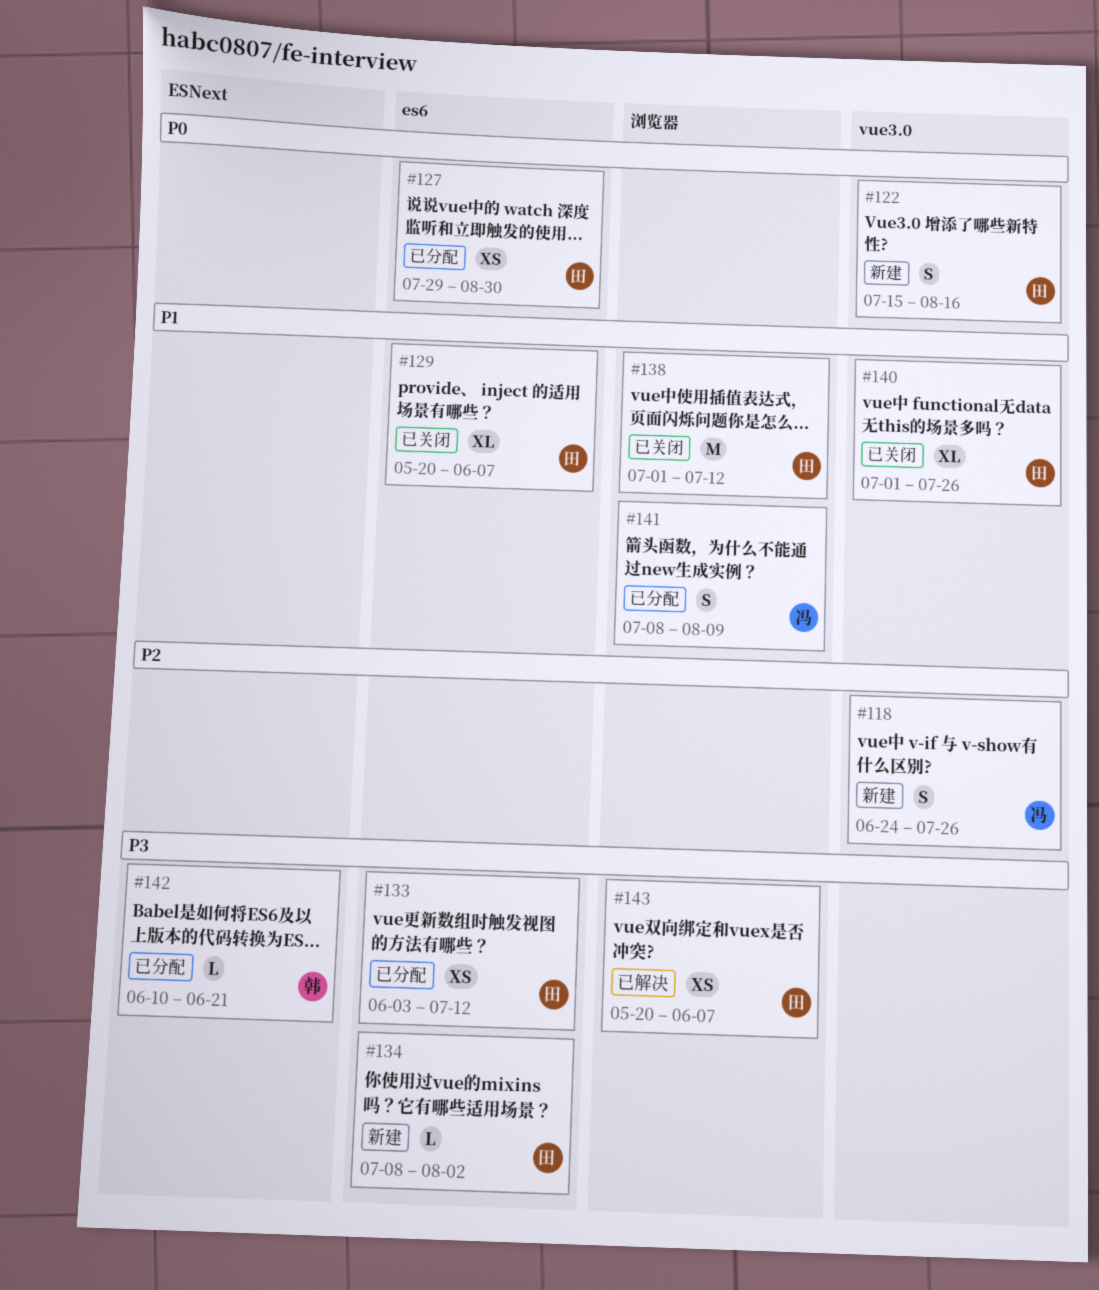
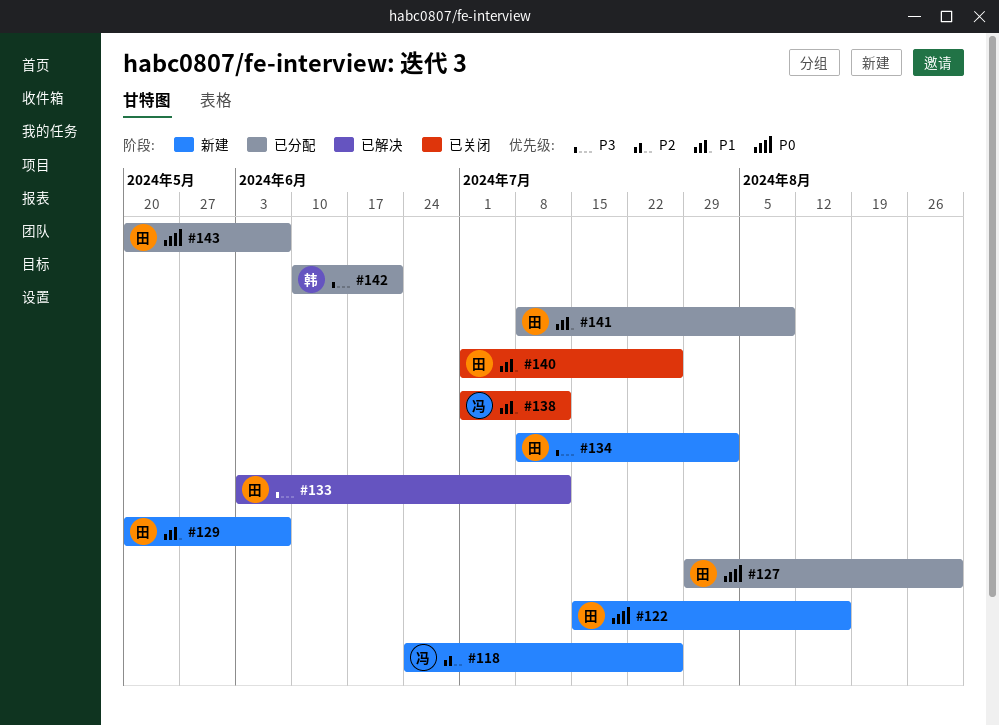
#129, status: 已关闭 -> 新建
#133, status: 已分配 -> 已解决
#138, owner: 田 -> 冯
#141, owner: 冯 -> 田
#143, status: 已解决 -> 已分配
#143, priority: P3 -> P0

